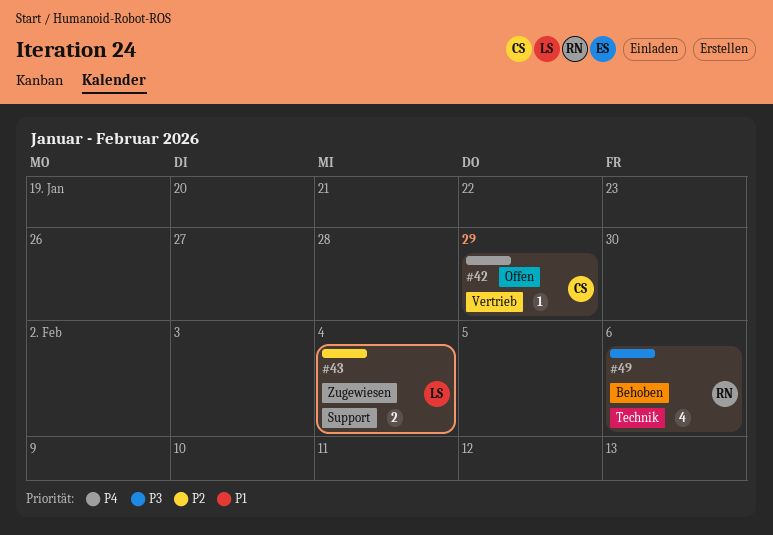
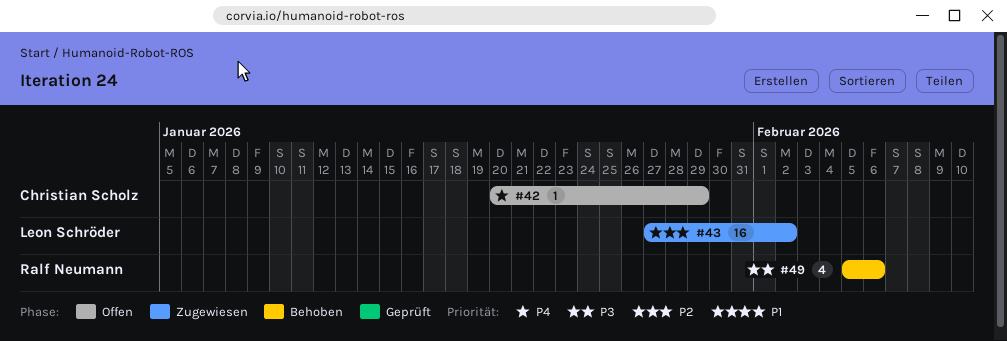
#43, estimate: 2 -> 16
#43, due: Feb 4 -> Feb 2

